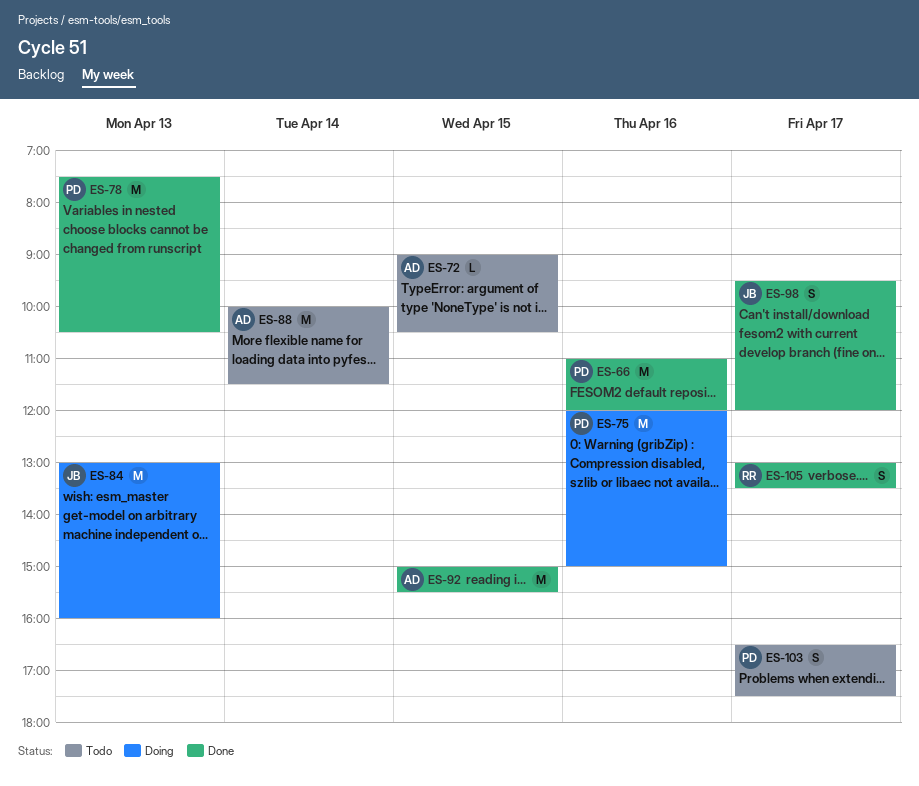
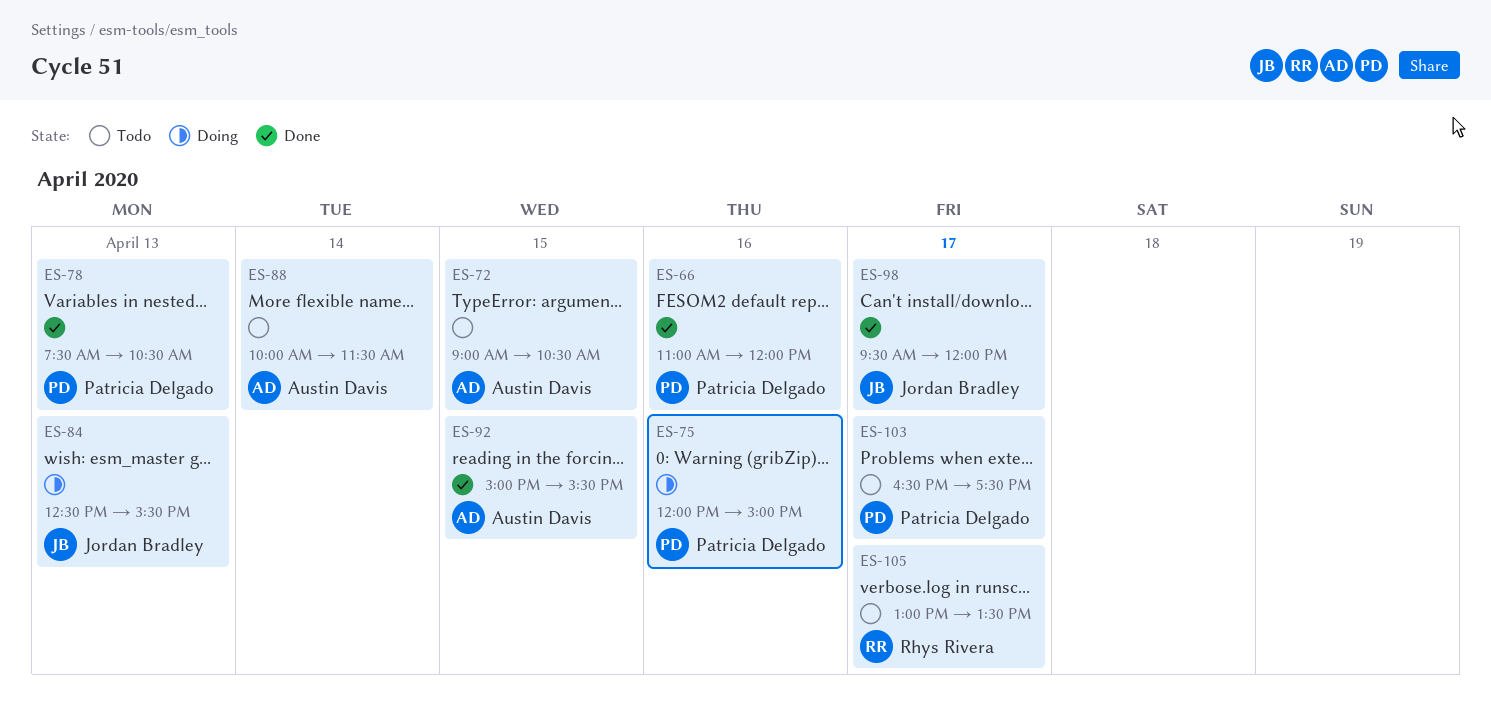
ES-84, begins: 13:00 -> 12:30
ES-84, ends: 16:00 -> 15:30
ES-105, status: Done -> Todo

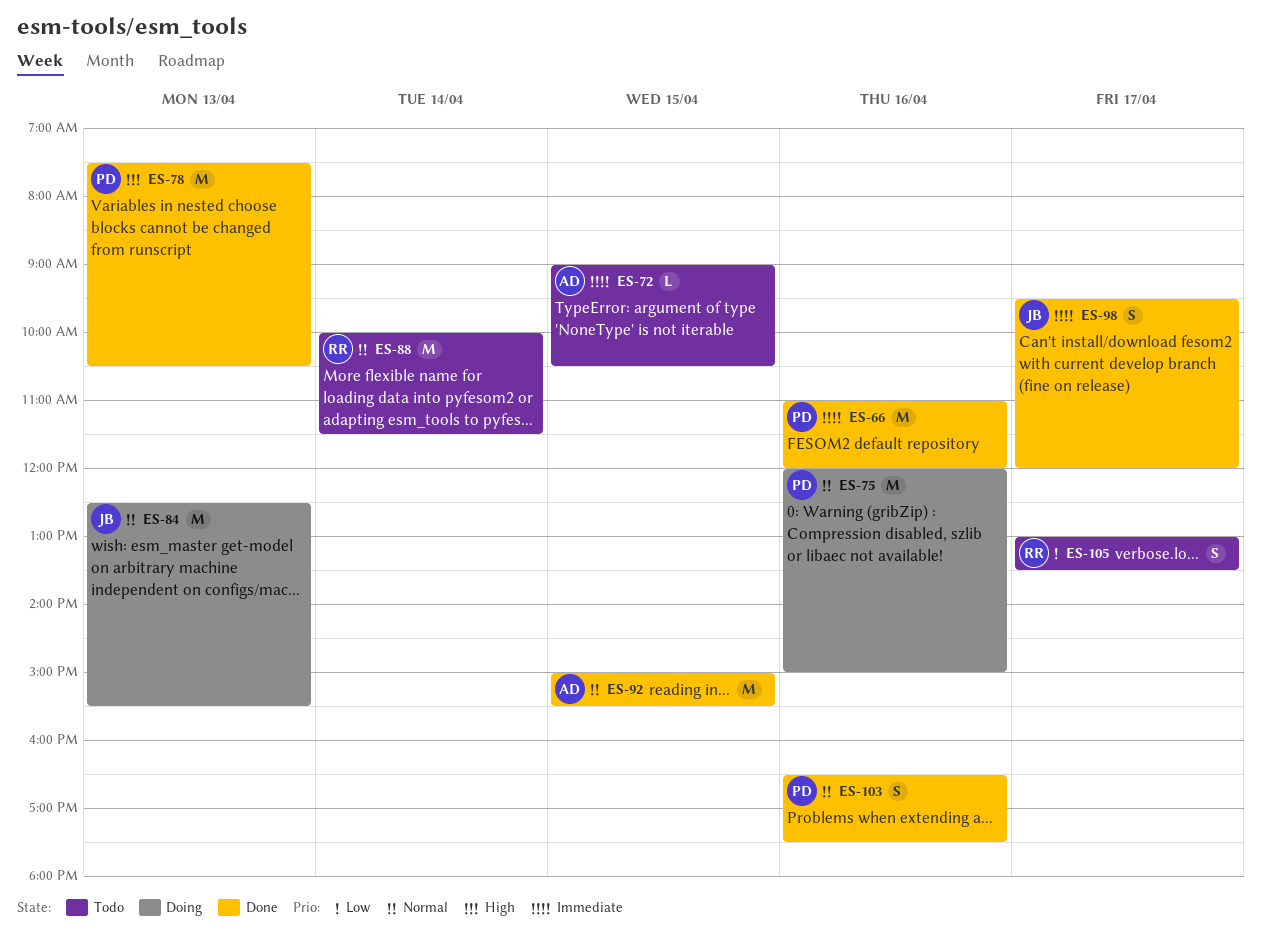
ES-88, owner: Austin Davis -> Rhys Rivera
ES-103, status: Todo -> Done
ES-103, day: Apr 17 -> Apr 16

